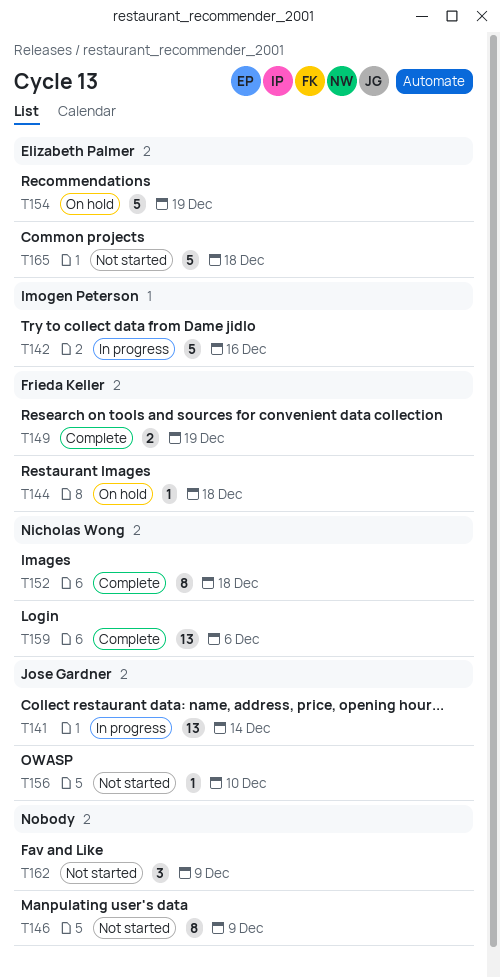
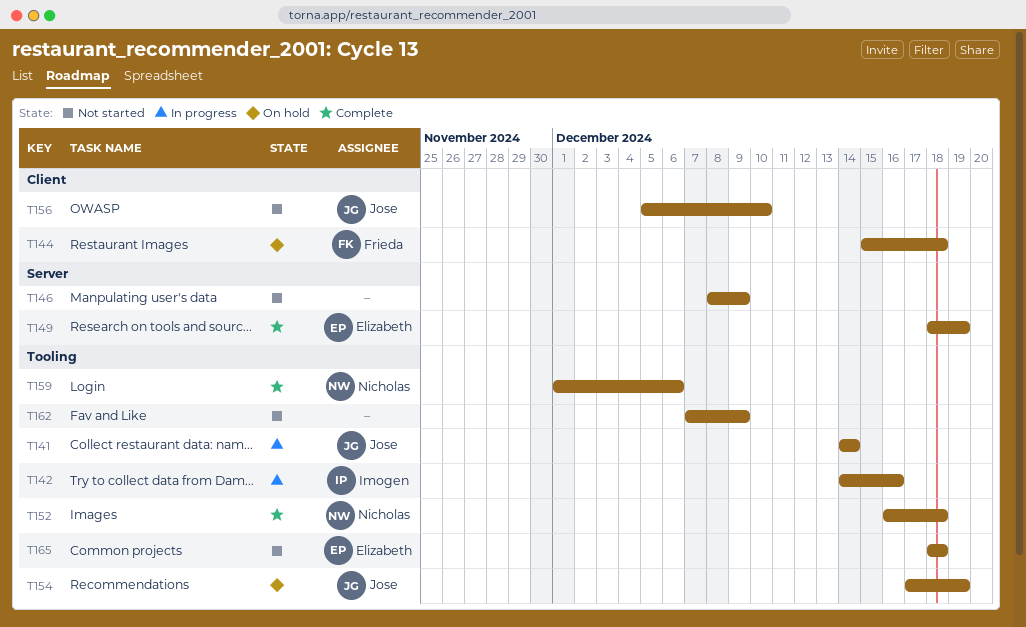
T149, owner: Frieda Keller -> Elizabeth Palmer
T154, owner: Elizabeth Palmer -> Jose Gardner

